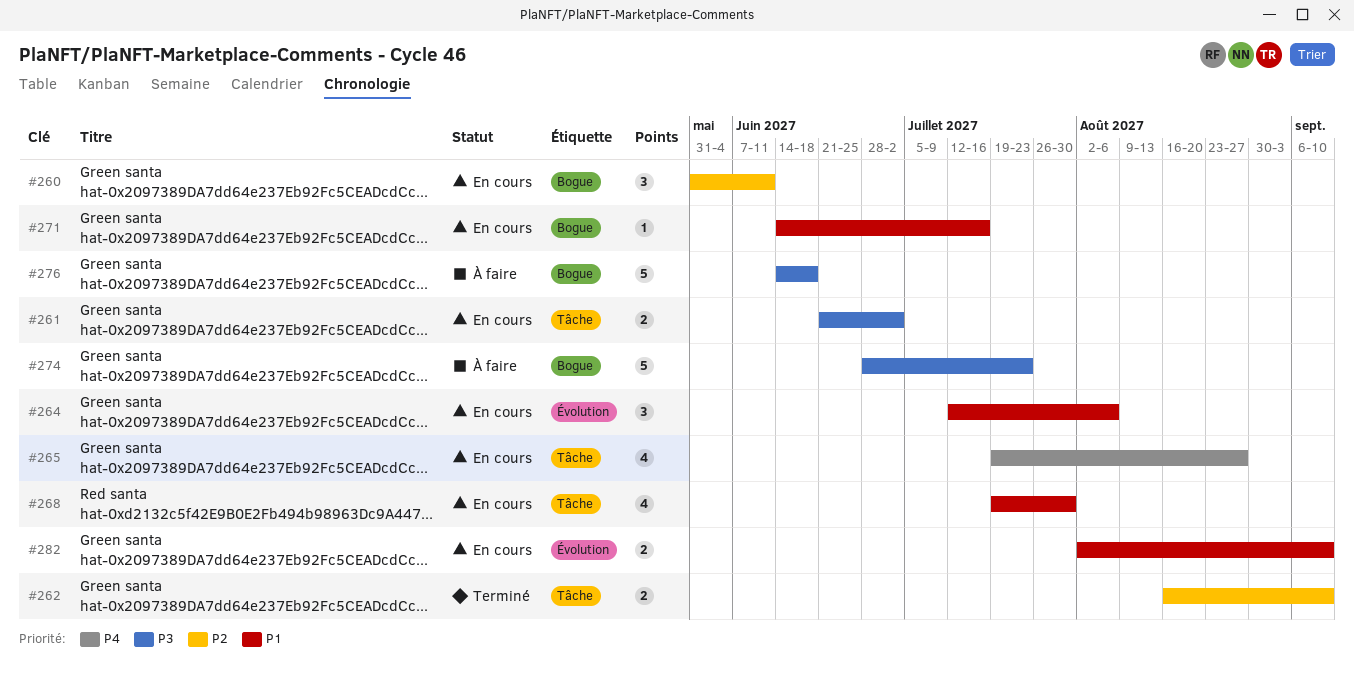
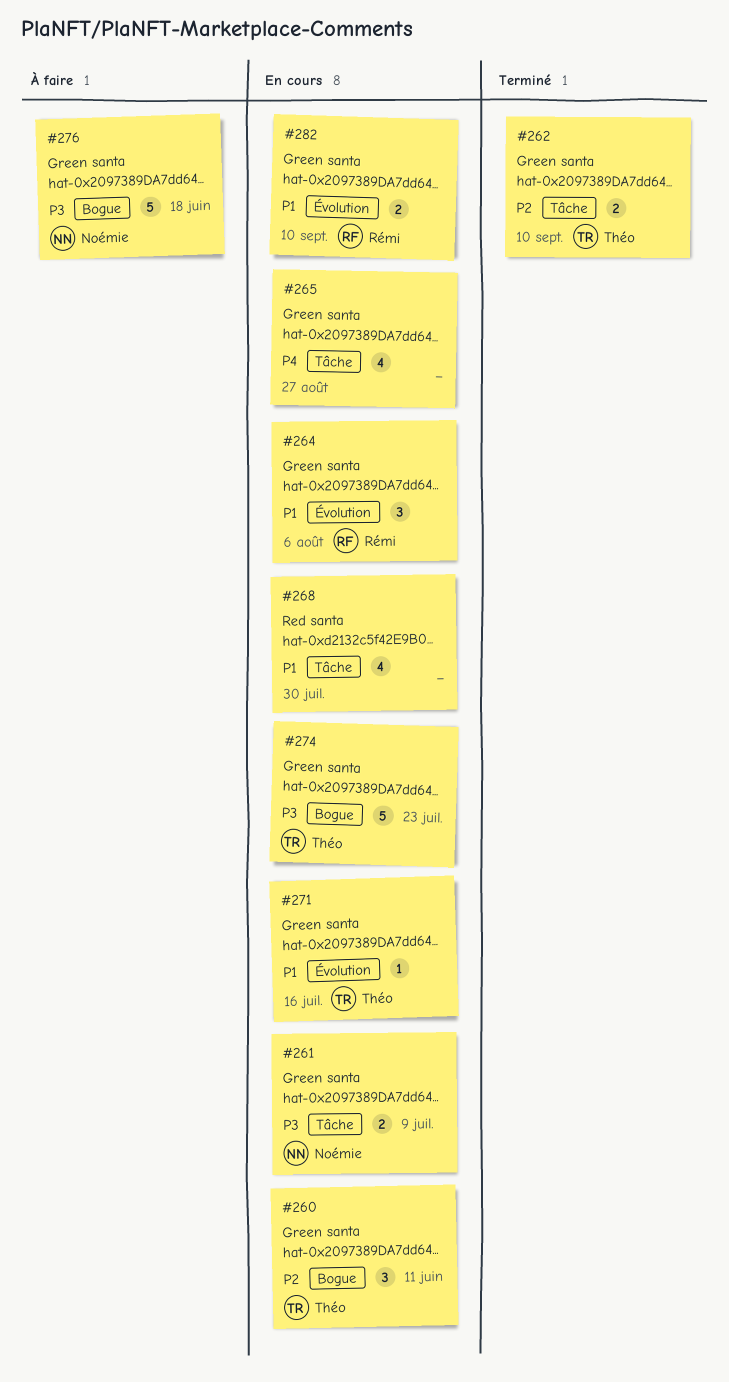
#261, due: Jul 2 -> Jul 9
#271, label: Bogue -> Évolution
#274, status: À faire -> En cours

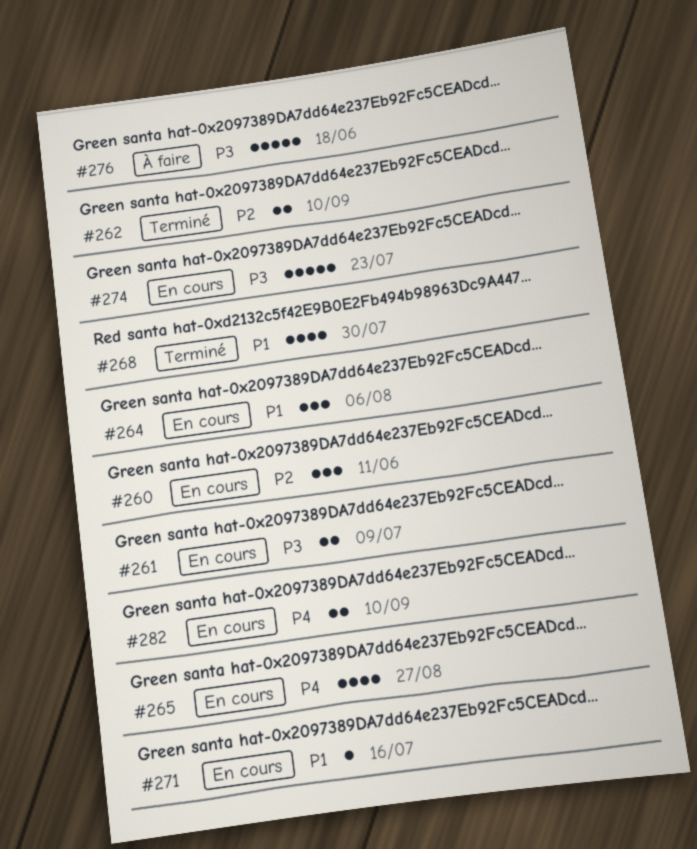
#268, status: En cours -> Terminé
#282, priority: P1 -> P4

